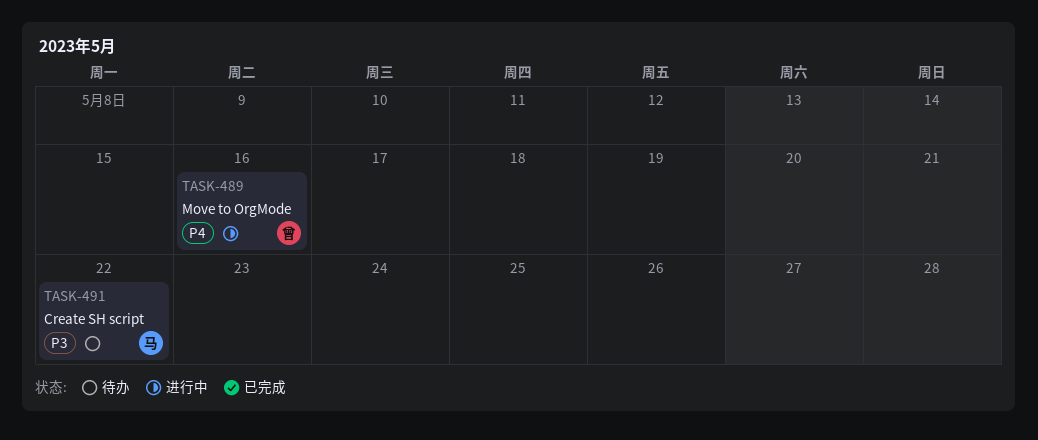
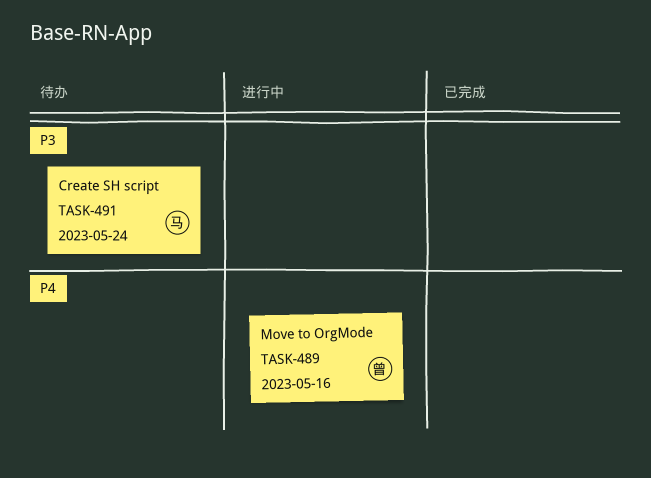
TASK-491, due: May 22 -> May 24

